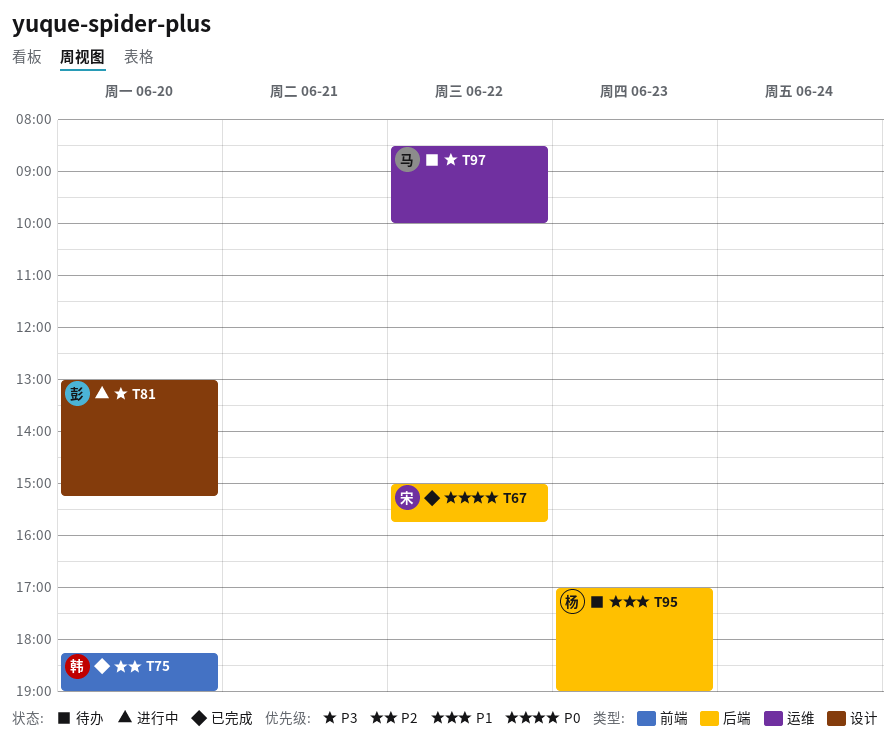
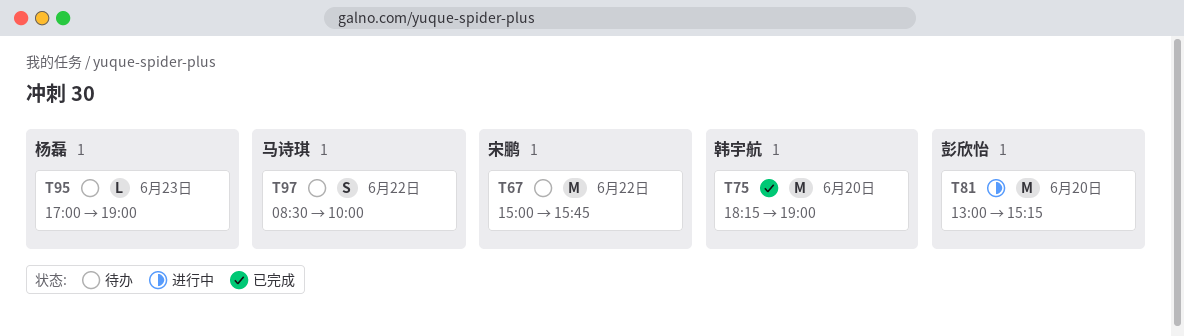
T67, status: 已完成 -> 待办

